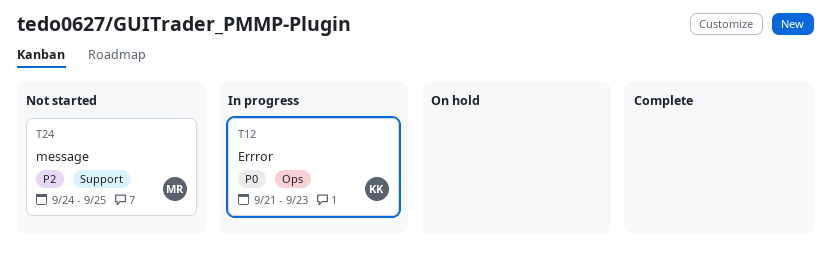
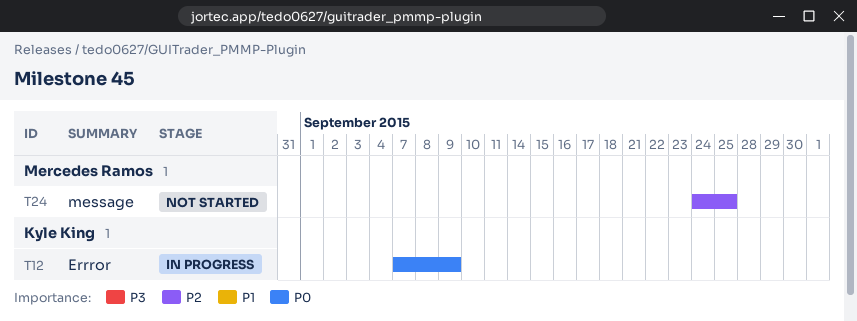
T12, start: Sep 21 -> Sep 7
T12, due: Sep 23 -> Sep 9

